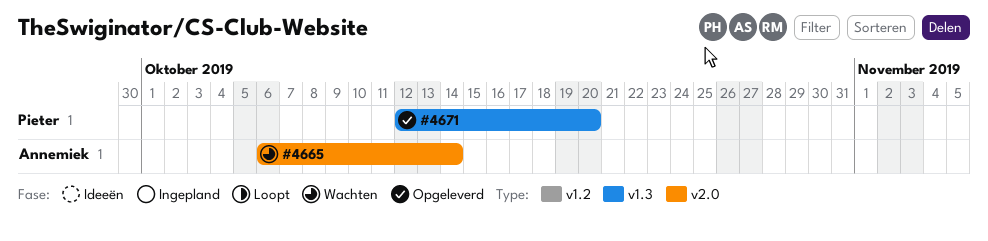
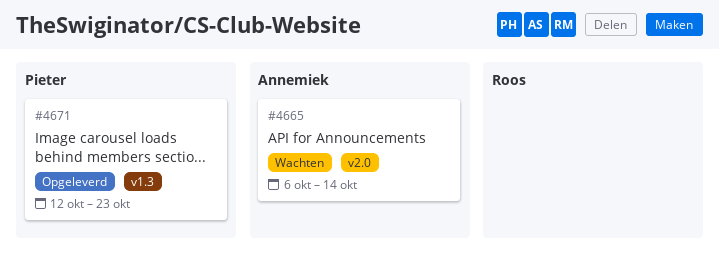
#4671, due: Oct 20 -> Oct 23

